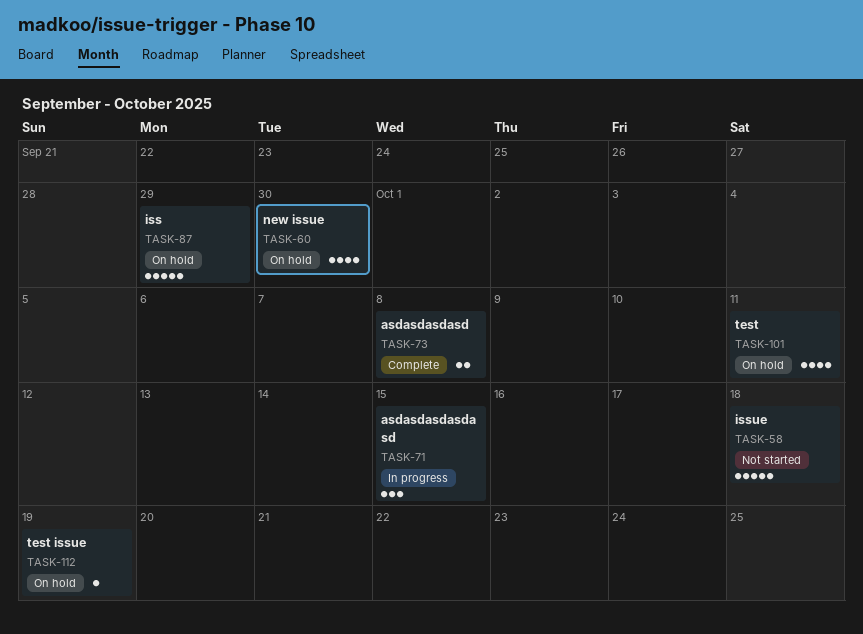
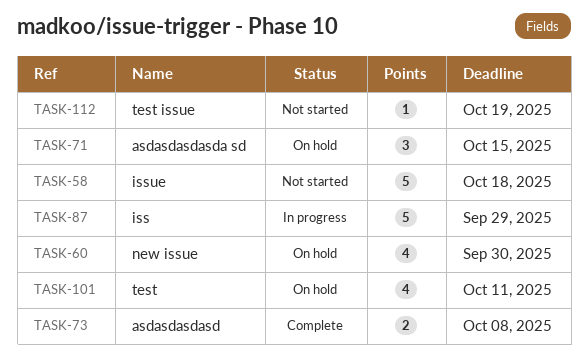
TASK-71, status: In progress -> On hold
TASK-87, status: On hold -> In progress
TASK-112, status: On hold -> Not started

